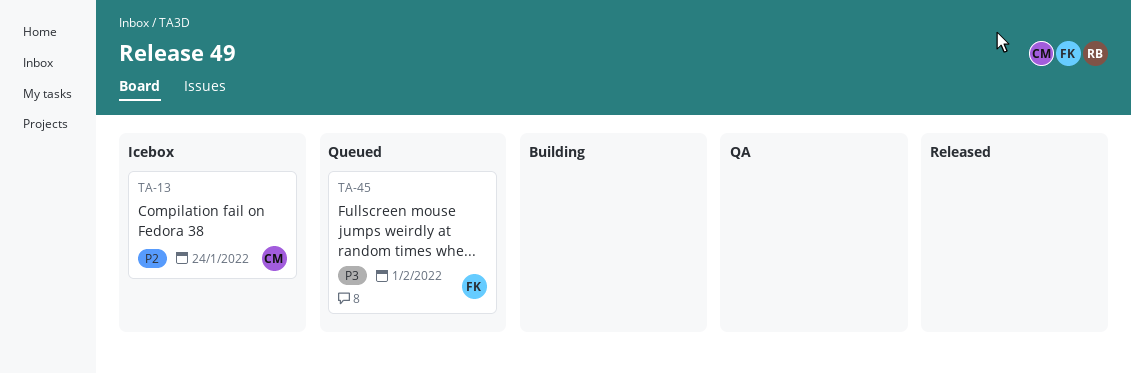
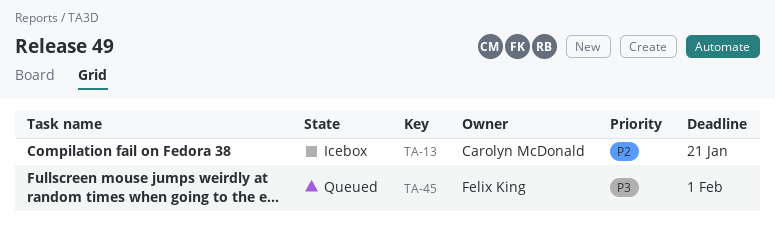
TA-13, due: Jan 24 -> Jan 21

